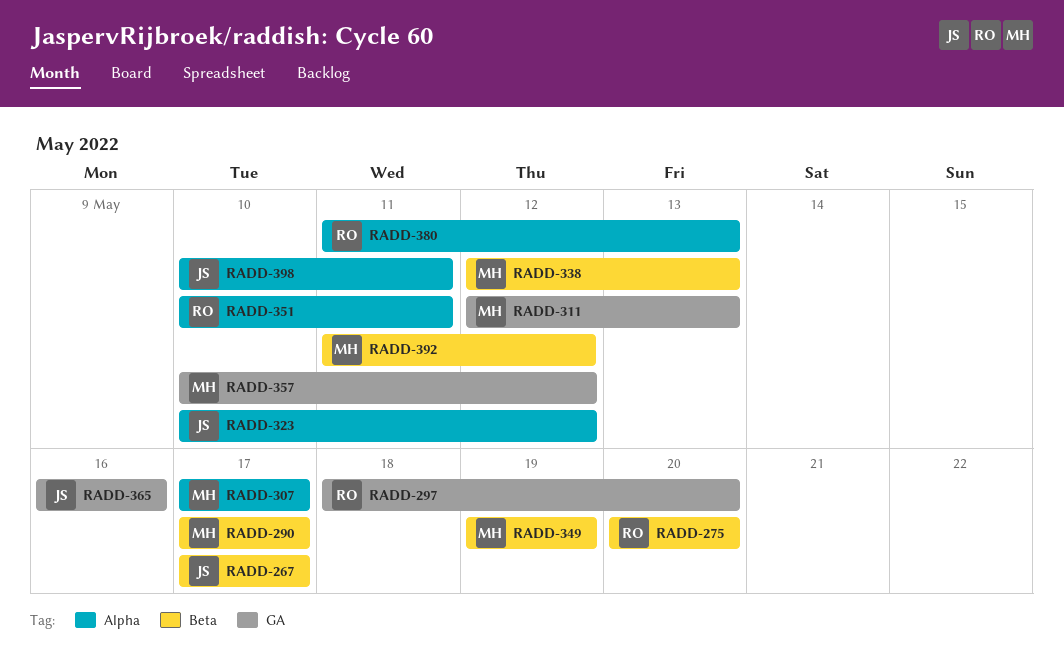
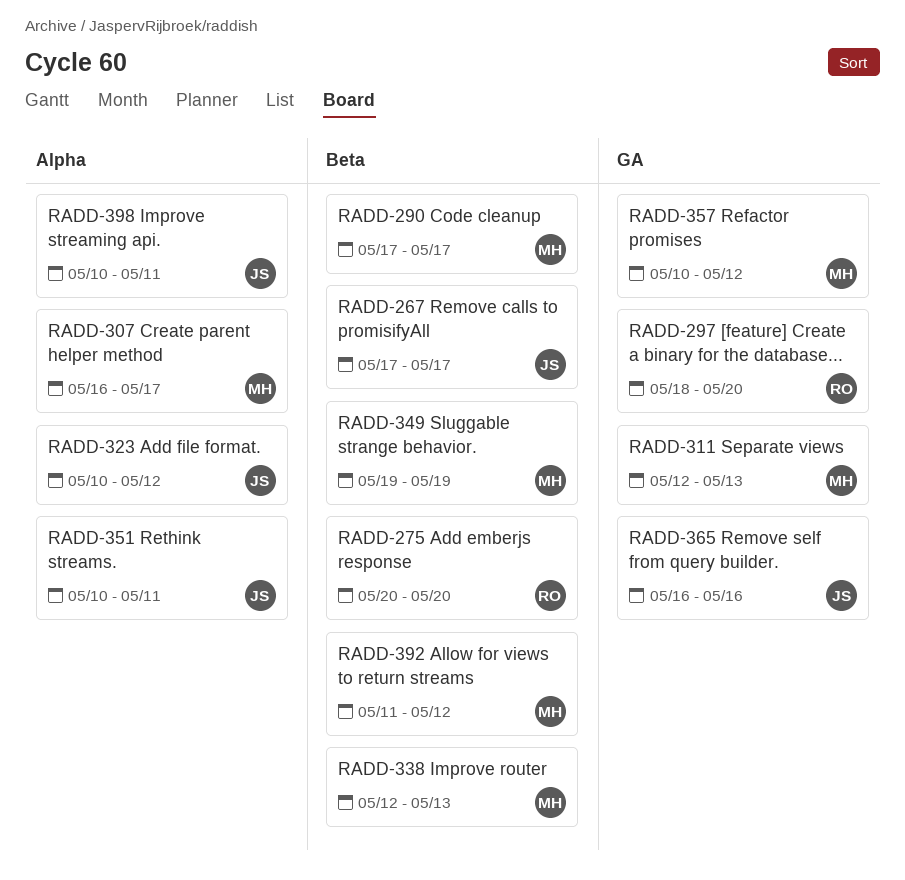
RADD-307, start: May 17 -> May 16
RADD-351, owner: RO -> JS
RADD-380: present -> none

